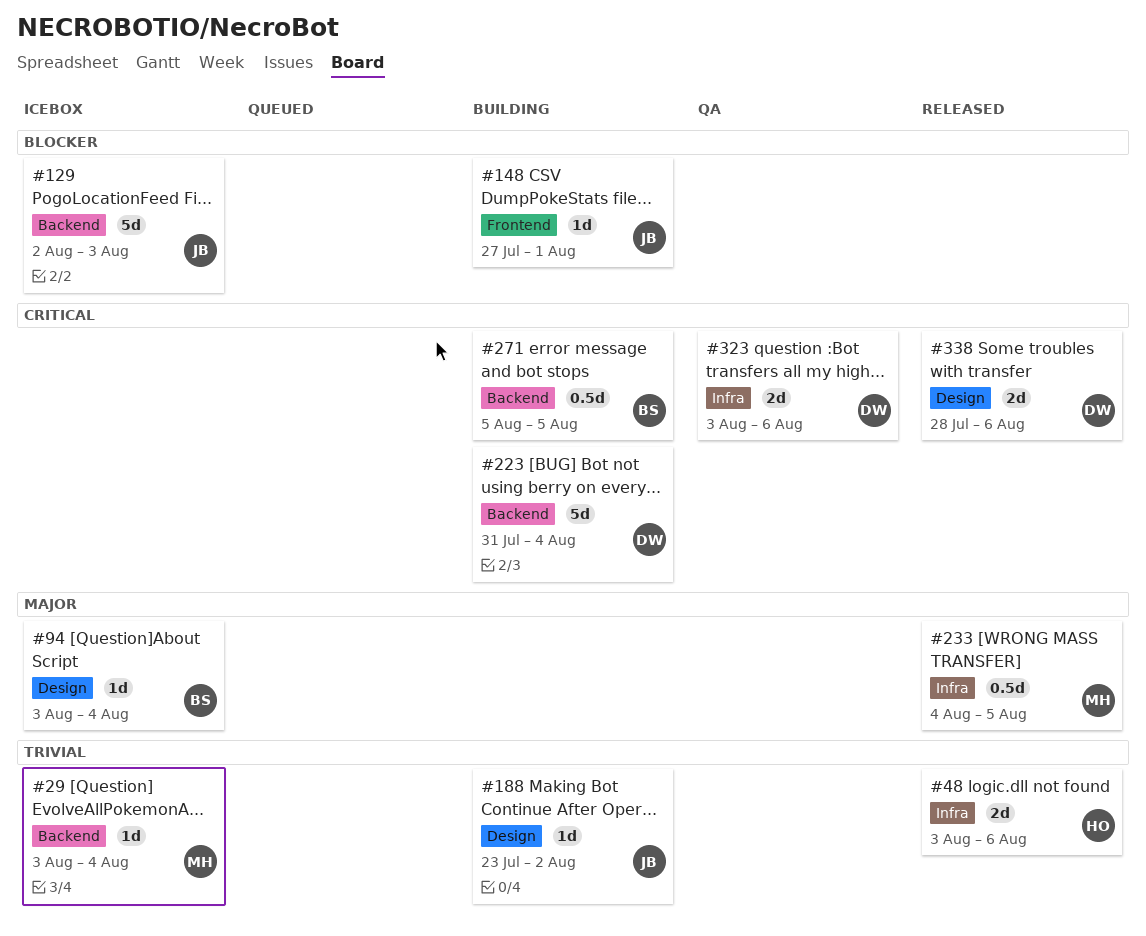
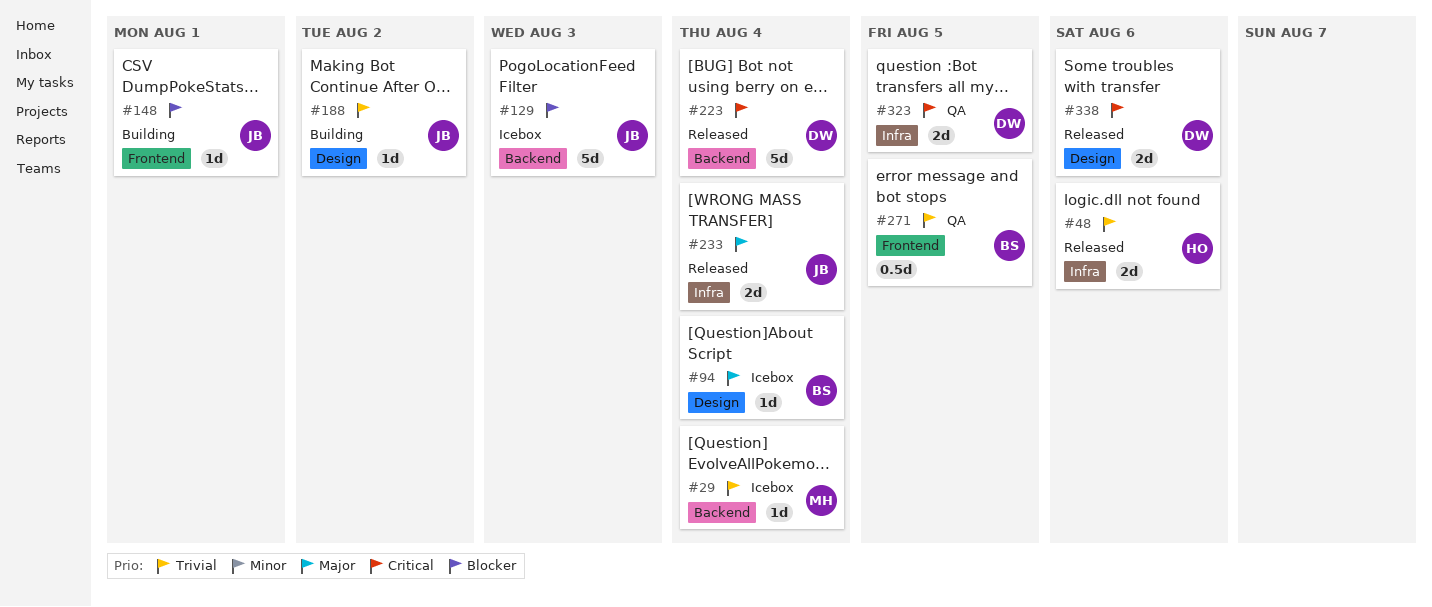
#223, status: Building -> Released
#233, owner: MH -> JB
#233, estimate: 0.5d -> 2d
#233, due: Aug 5 -> Aug 4
#271, status: Building -> QA
#271, priority: Critical -> Trivial
#271, label: Backend -> Frontend
#323, due: Aug 6 -> Aug 5

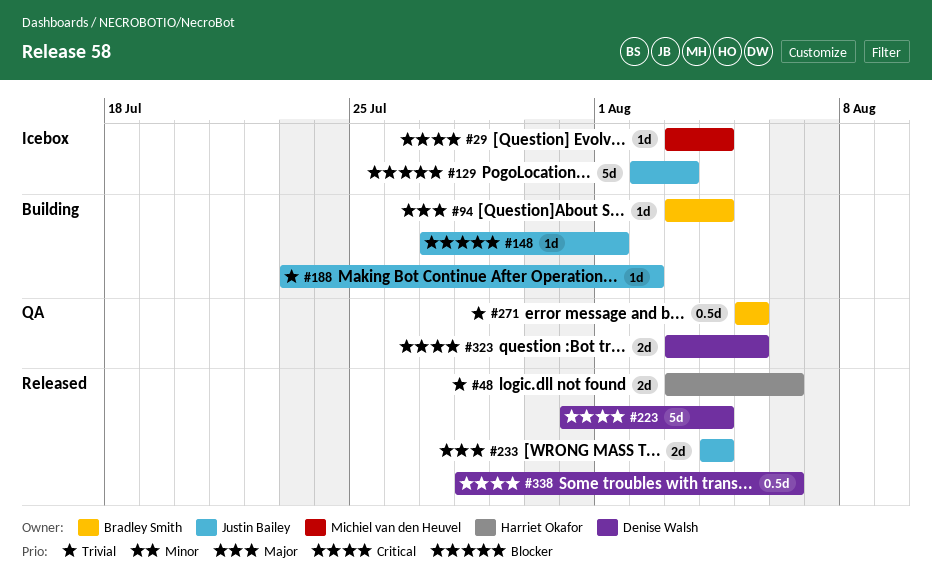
#29, priority: Trivial -> Critical
#94, status: Icebox -> Building
#338, estimate: 2d -> 0.5d

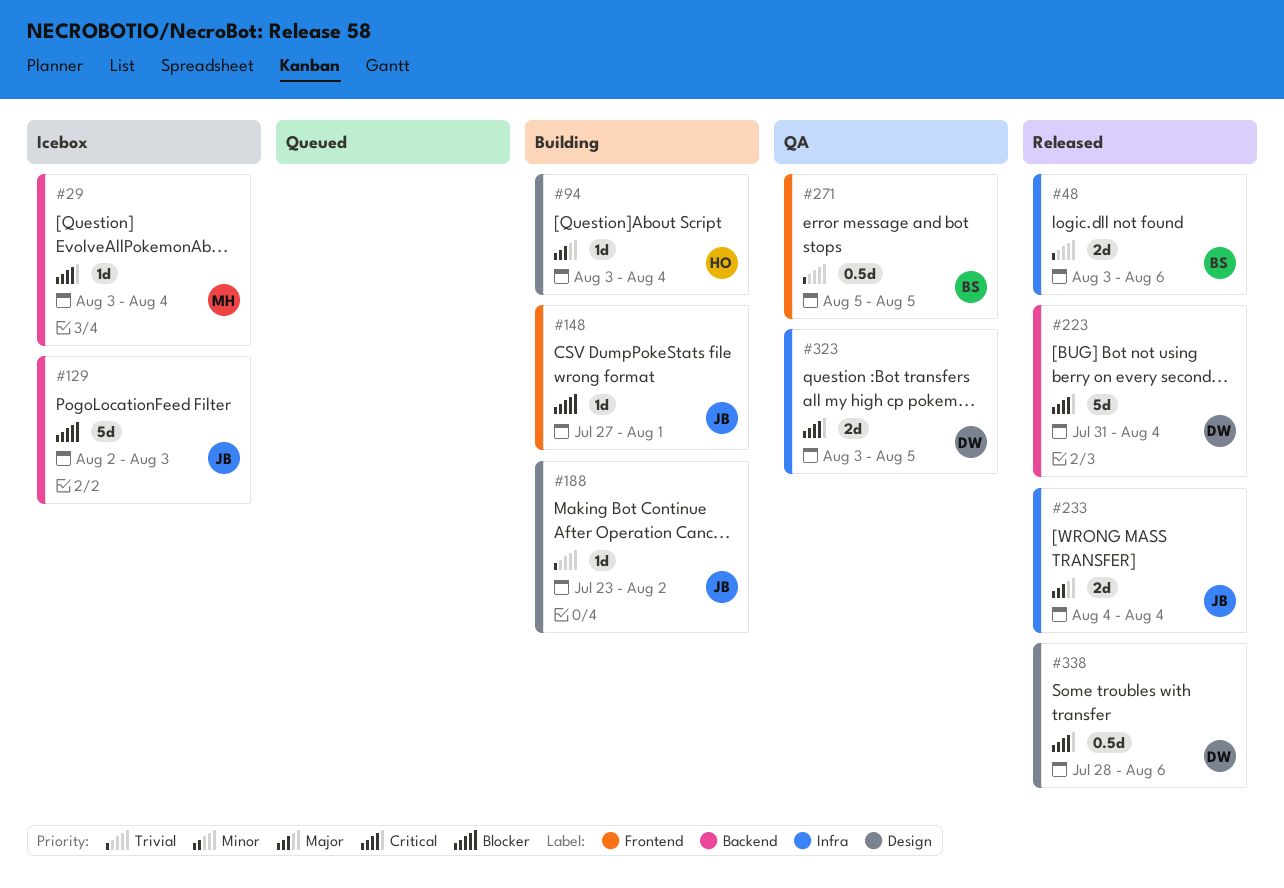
#48, owner: Harriet Okafor -> Bradley Smith
#94, owner: Bradley Smith -> Harriet Okafor

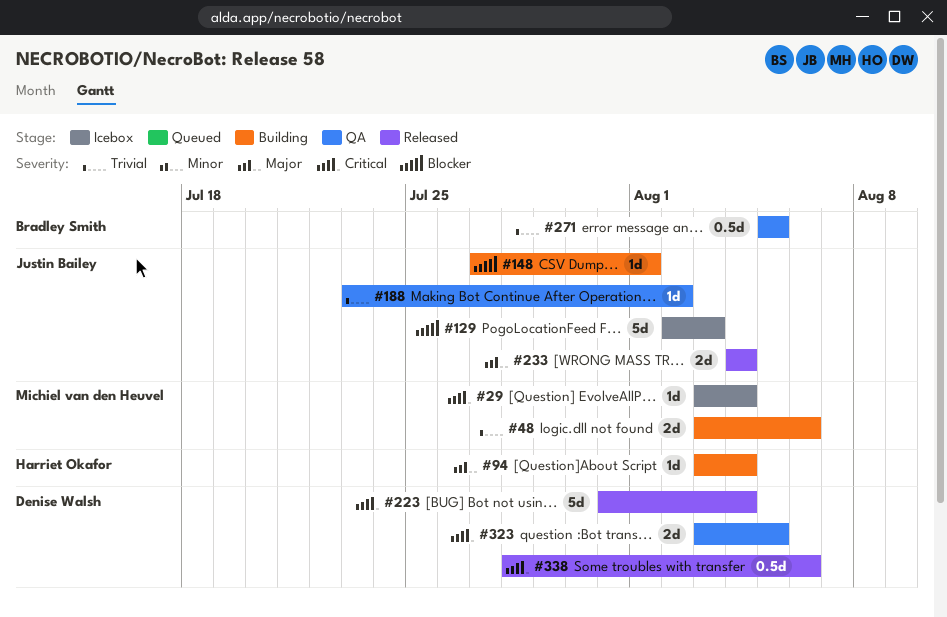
#48, status: Released -> Building
#48, owner: Bradley Smith -> Michiel van den Heuvel
#188, status: Building -> QA

